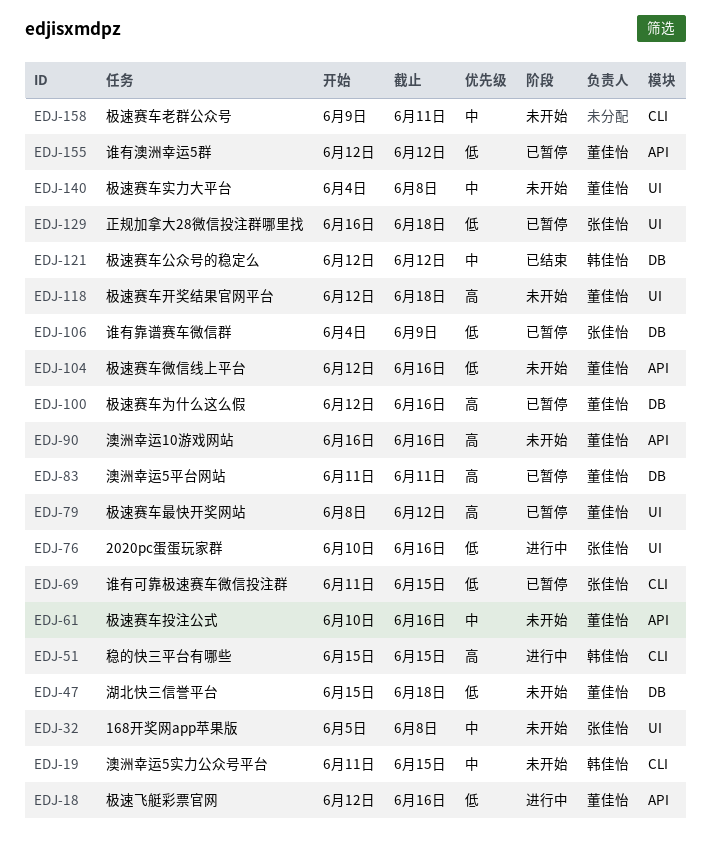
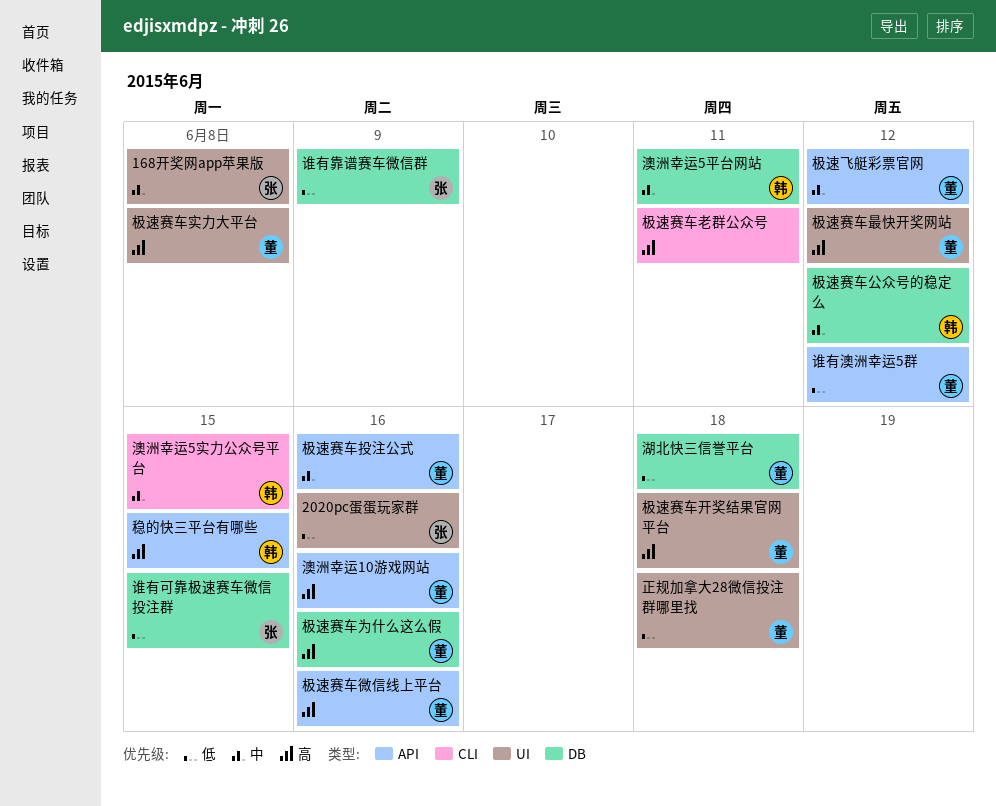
极速赛车实力大平台, priority: 中 -> 高
极速赛车微信线上平台, priority: 低 -> 高
极速赛车老群公众号, priority: 中 -> 高
极速飞艇彩票官网, priority: 低 -> 中
极速飞艇彩票官网, due: Jun 16 -> Jun 12
正规加拿大28微信投注群哪里找, owner: 张佳怡 -> 董佳怡
澳洲幸运5平台网站, owner: 董佳怡 -> 韩佳怡
澳洲幸运5平台网站, priority: 高 -> 中
稳的快三平台有哪些, label: CLI -> API
谁有可靠极速赛车微信投注群, label: CLI -> DB

